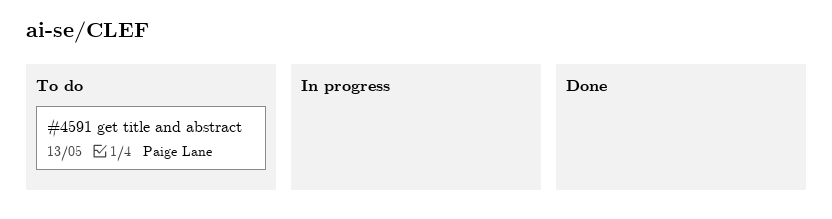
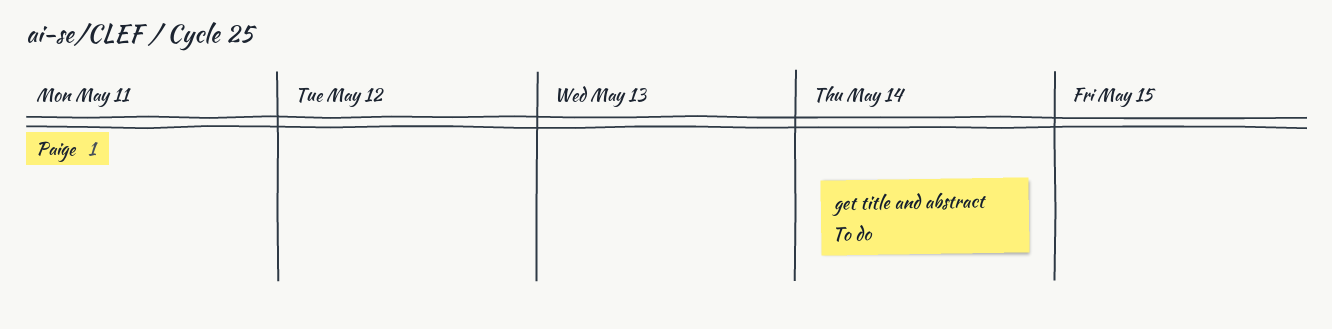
get title and abstract, due: May 13 -> May 14

